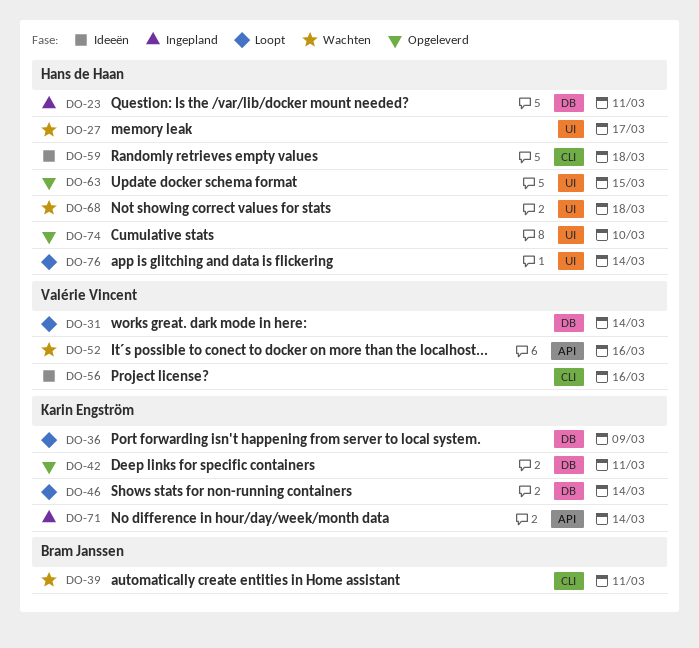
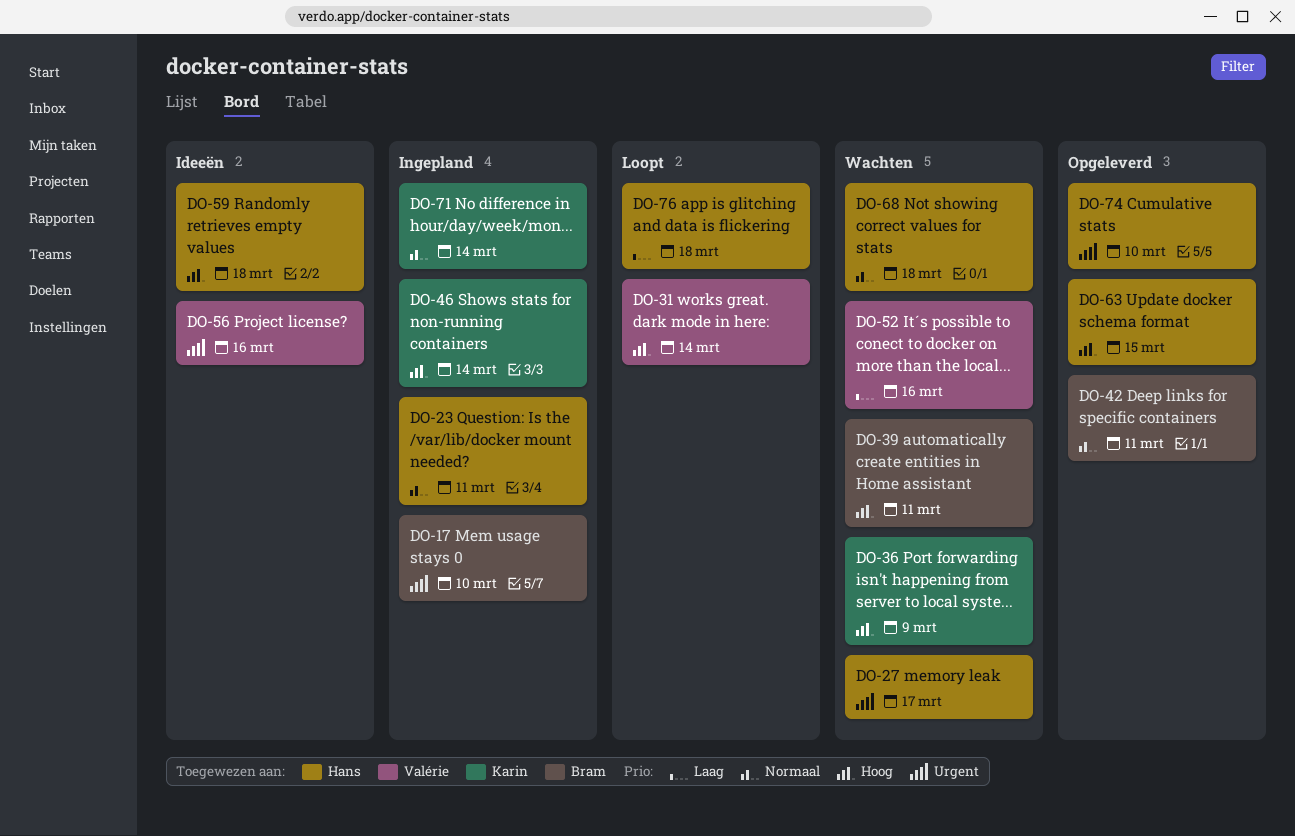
DO-17: none -> present
DO-36, status: Loopt -> Wachten
DO-42, owner: Karin Engström -> Bram Janssen
DO-46, status: Loopt -> Ingepland
DO-76, due: Mar 14 -> Mar 18

